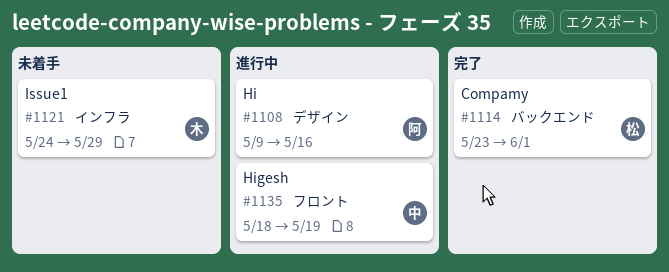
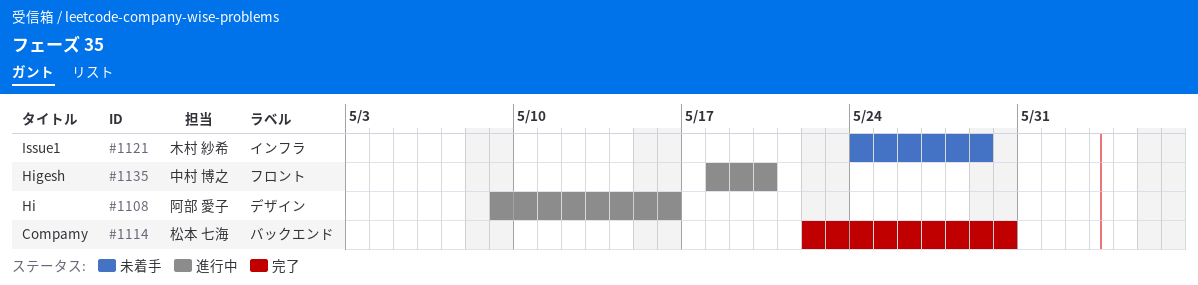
#1114, start: May 23 -> May 22
#1114, due: Jun 1 -> May 30
#1135, due: May 19 -> May 20

